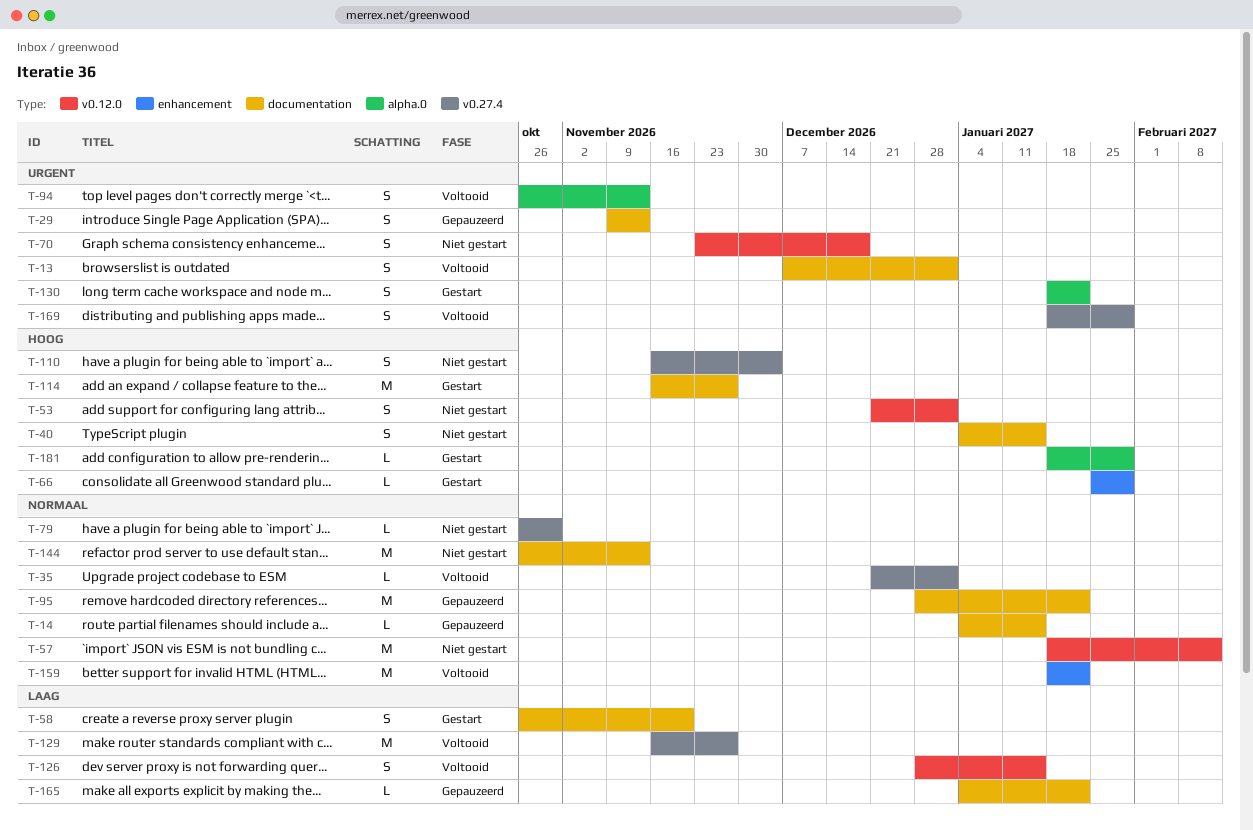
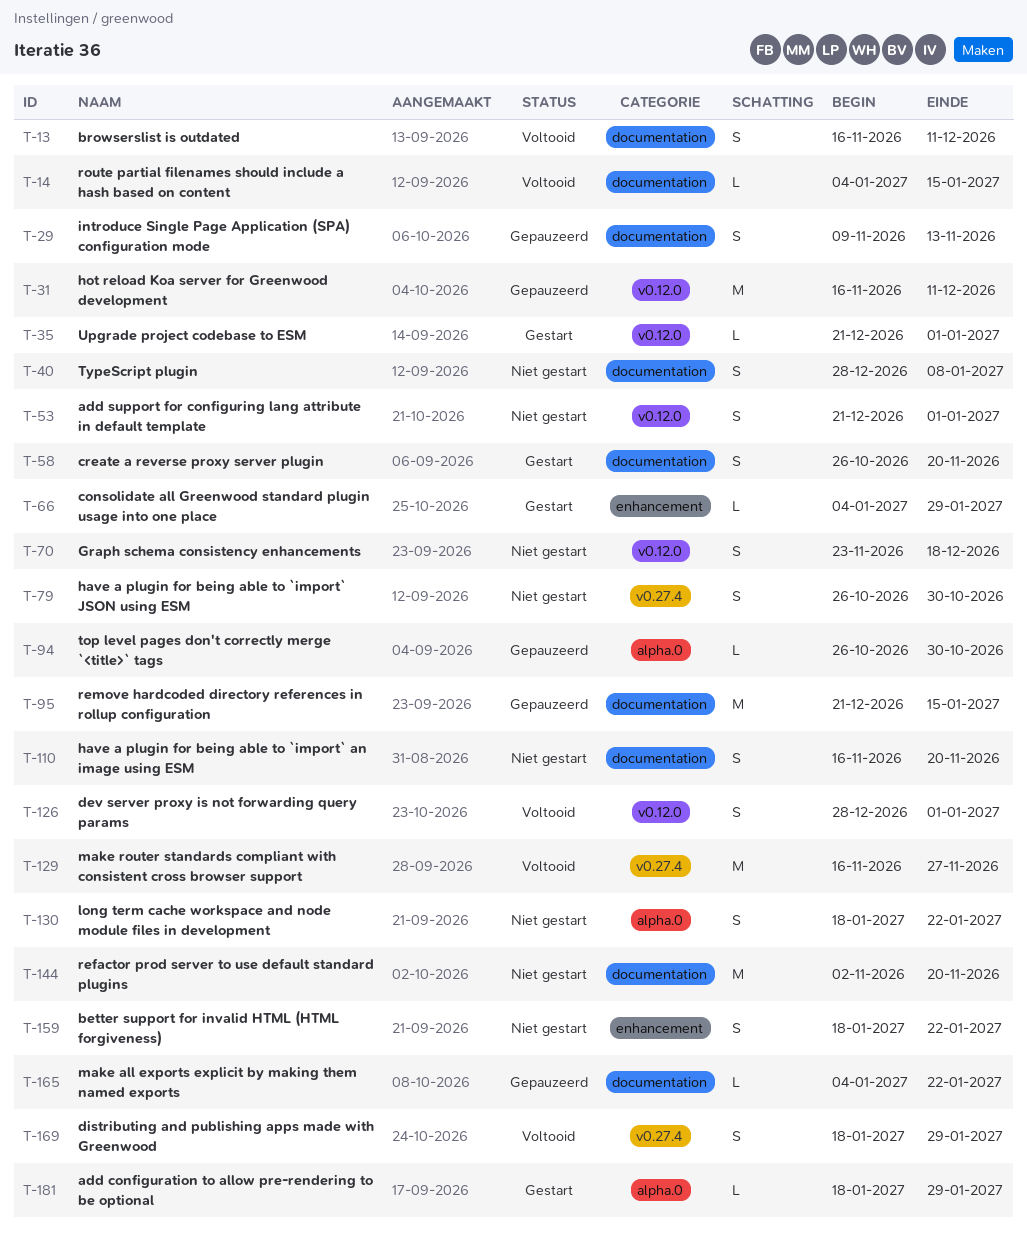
T-13, start: Dec 7 -> Nov 16
T-13, due: Jan 1 -> Dec 11
T-14, status: Gepauzeerd -> Voltooid
T-31: none -> present
T-35, status: Voltooid -> Gestart
T-35, label: v0.27.4 -> v0.12.0
T-40, start: Jan 4 -> Dec 28
T-40, due: Jan 15 -> Jan 8
T-57: present -> none
T-66, start: Jan 25 -> Jan 4
T-79, estimate: L -> S
T-94, status: Voltooid -> Gepauzeerd
T-94, estimate: S -> L
T-94, due: Nov 13 -> Oct 30
T-95, start: Dec 28 -> Dec 21
T-95, due: Jan 22 -> Jan 15
T-110, label: v0.27.4 -> documentation
T-110, due: Dec 4 -> Nov 20
T-114: present -> none
T-126, due: Jan 15 -> Jan 1
T-130, status: Gestart -> Niet gestart
T-144, start: Oct 26 -> Nov 2
T-144, due: Nov 13 -> Nov 20
T-159, status: Voltooid -> Niet gestart
T-159, estimate: M -> S

